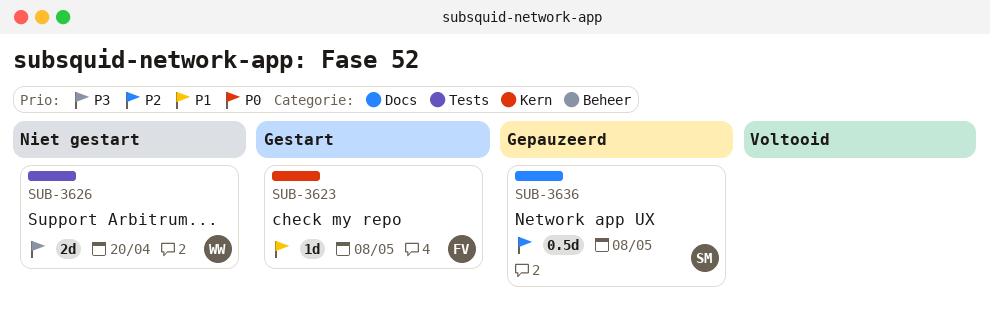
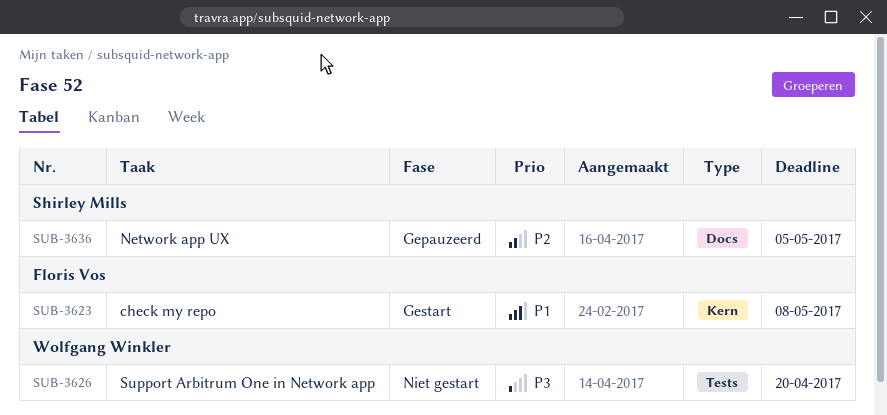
SUB-3636, due: May 8 -> May 5

